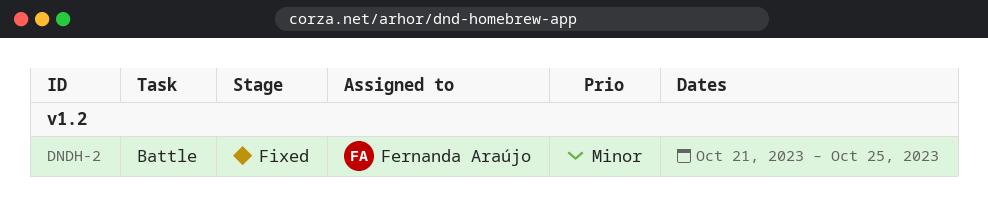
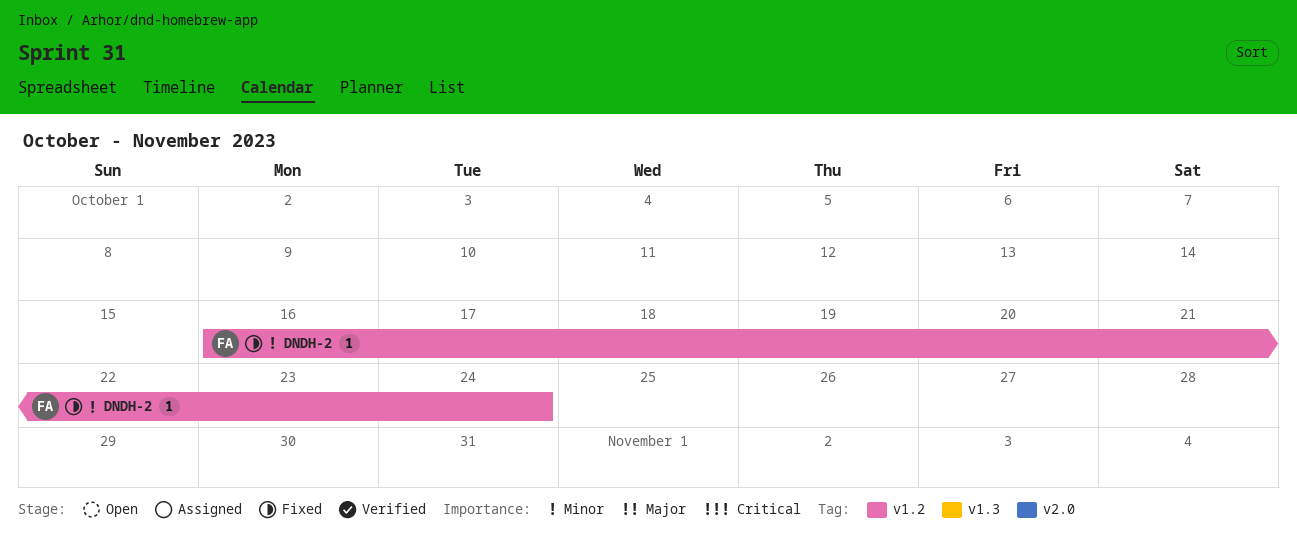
DNDH-2, start: Oct 21 -> Oct 16
DNDH-2, due: Oct 25 -> Oct 24

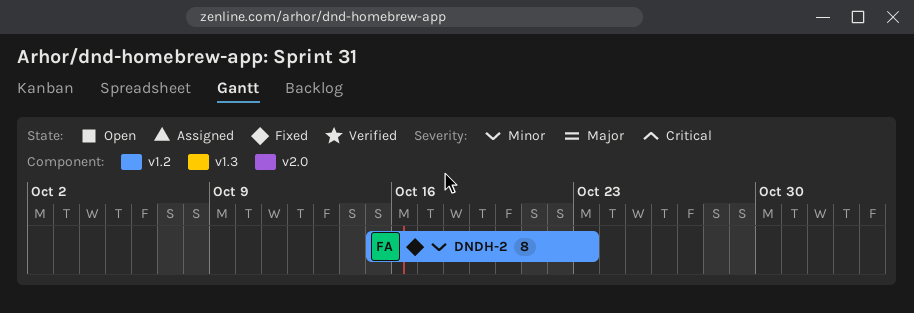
DNDH-2, estimate: 1 -> 8
DNDH-2, start: Oct 16 -> Oct 15
DNDH-2, due: Oct 24 -> Oct 23

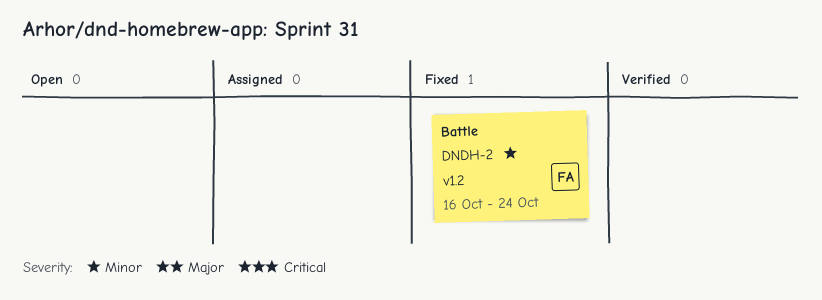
DNDH-2, start: Oct 15 -> Oct 16
DNDH-2, due: Oct 23 -> Oct 24

